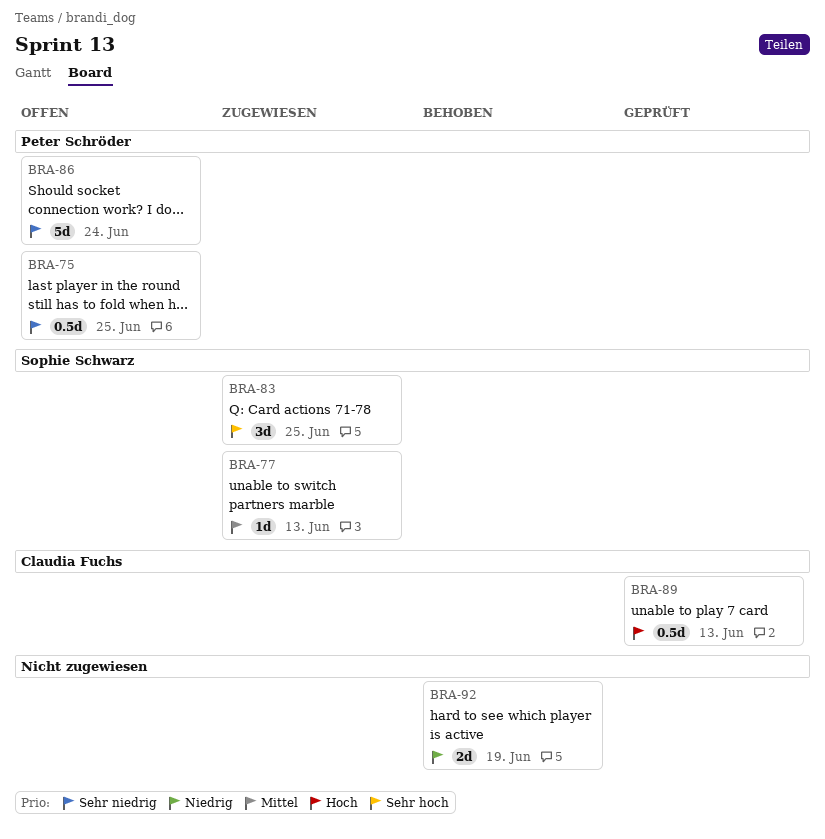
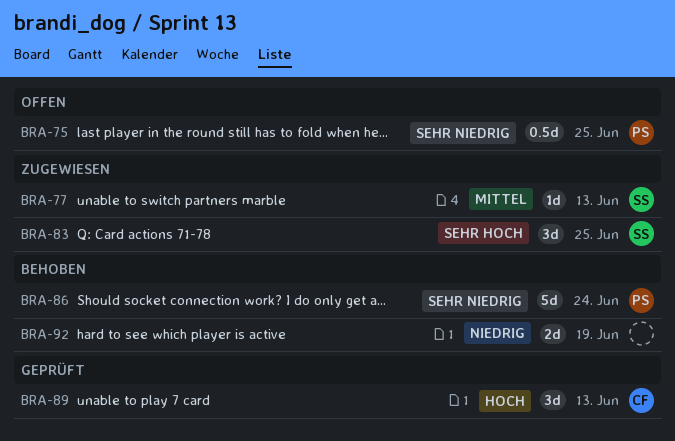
BRA-86, status: Offen -> Behoben
BRA-89, estimate: 0.5d -> 3d

